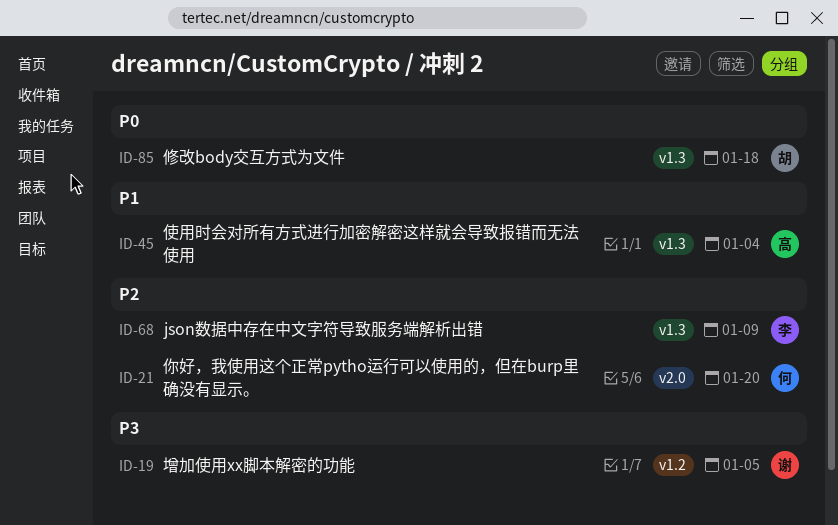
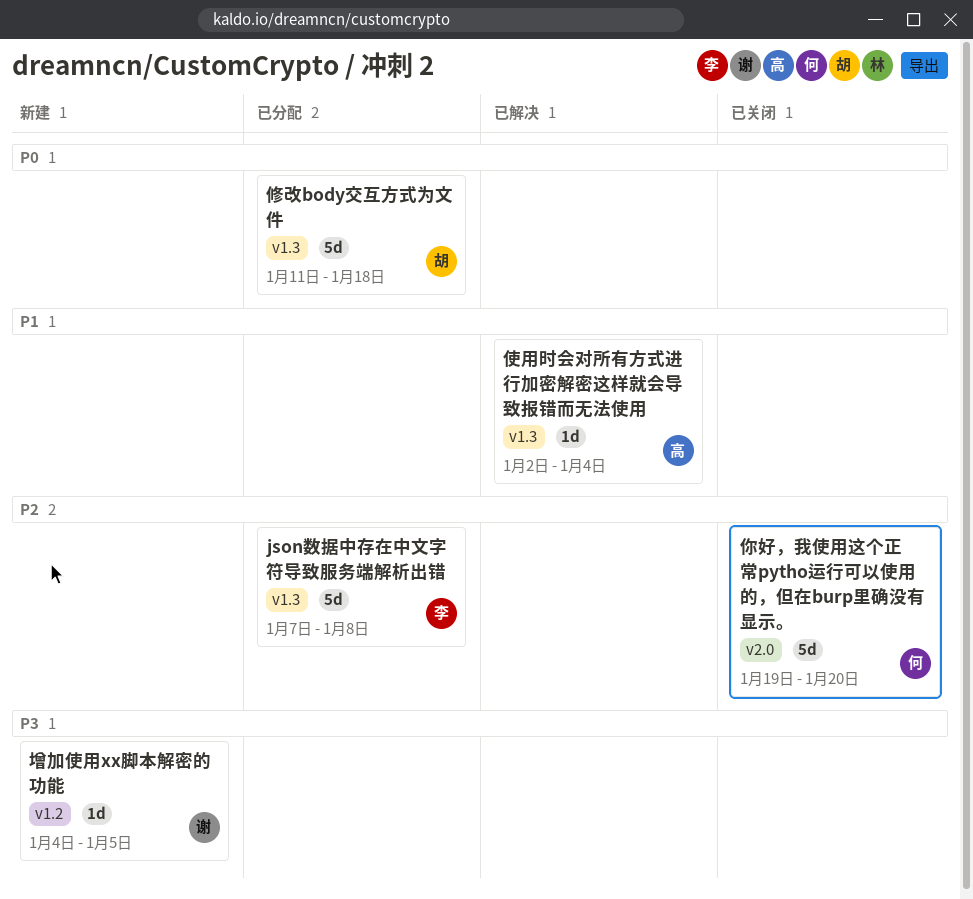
json数据中存在中文字符导致服务端解析出错, due: Jan 9 -> Jan 8

